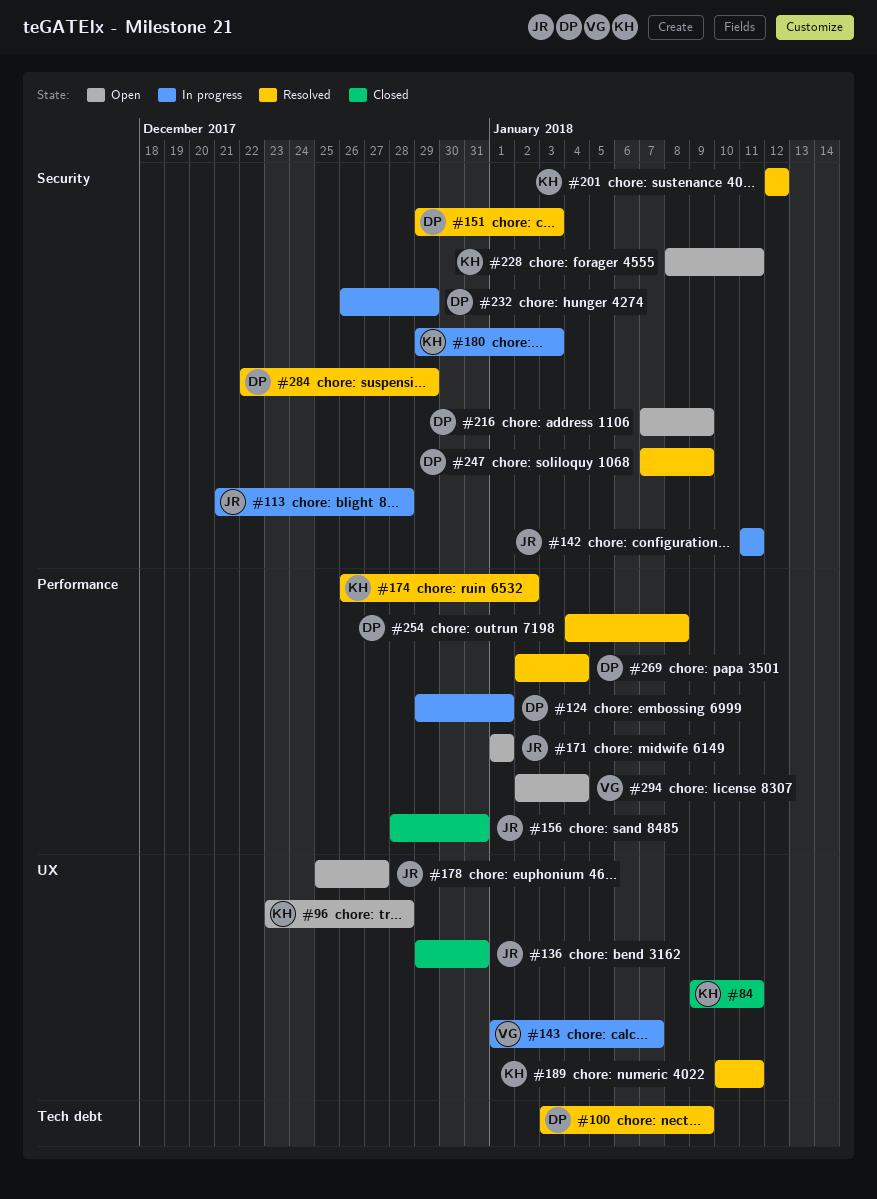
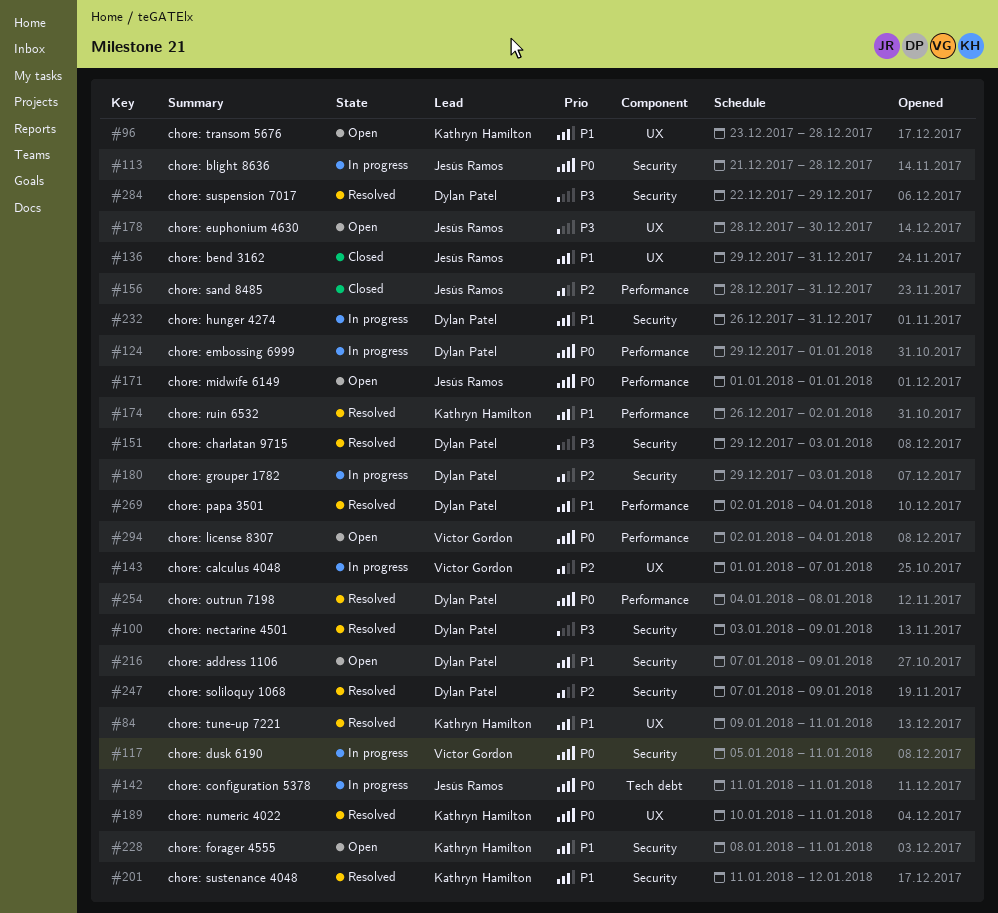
#84, status: Closed -> Resolved
#100, label: Tech debt -> Security
#117: none -> present
#142, label: Security -> Tech debt
#178, start: Dec 25 -> Dec 28
#178, due: Dec 27 -> Dec 30
#180, owner: Kathryn Hamilton -> Dylan Patel
#201, start: Jan 12 -> Jan 11
#232, due: Dec 29 -> Dec 31

